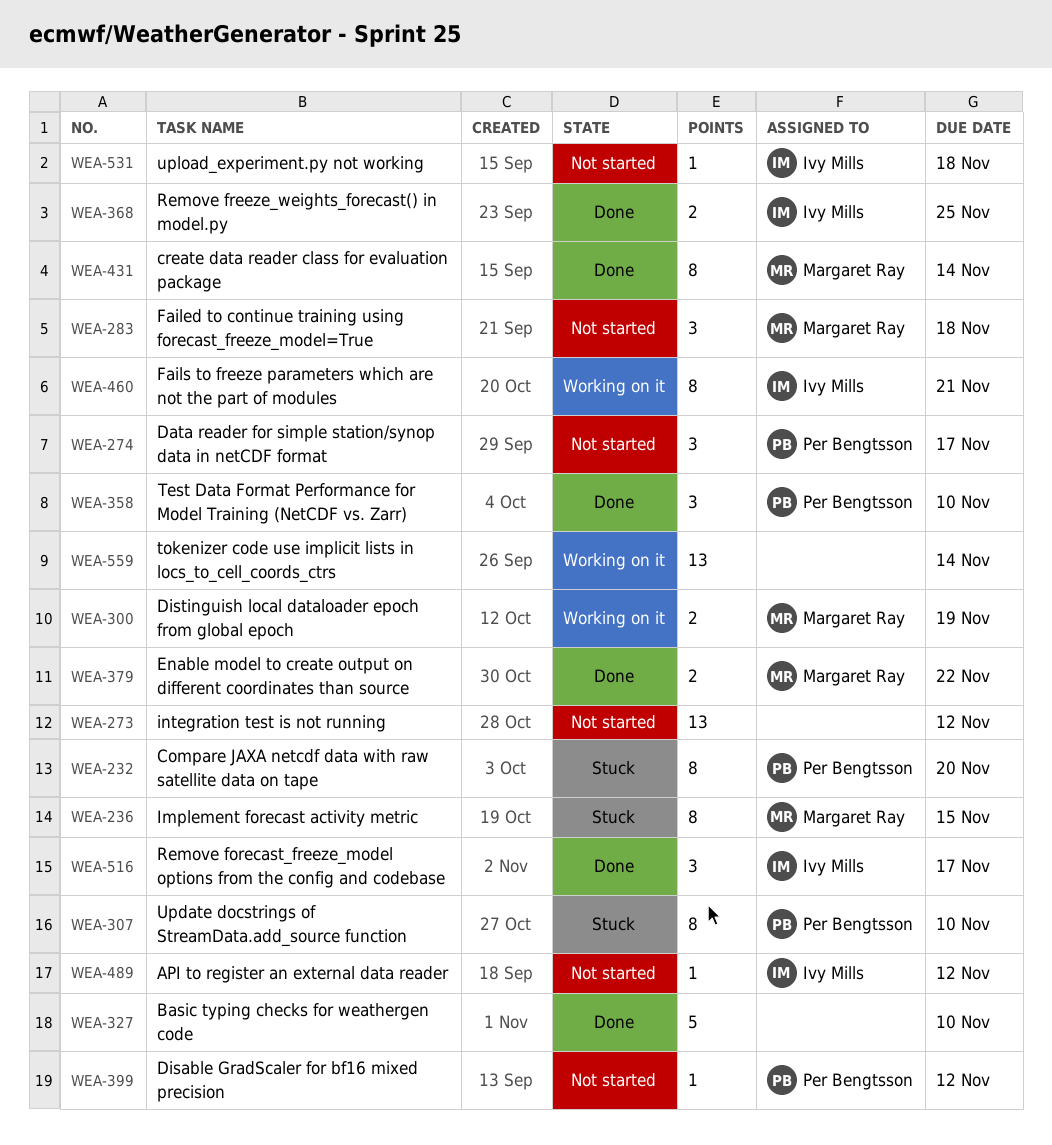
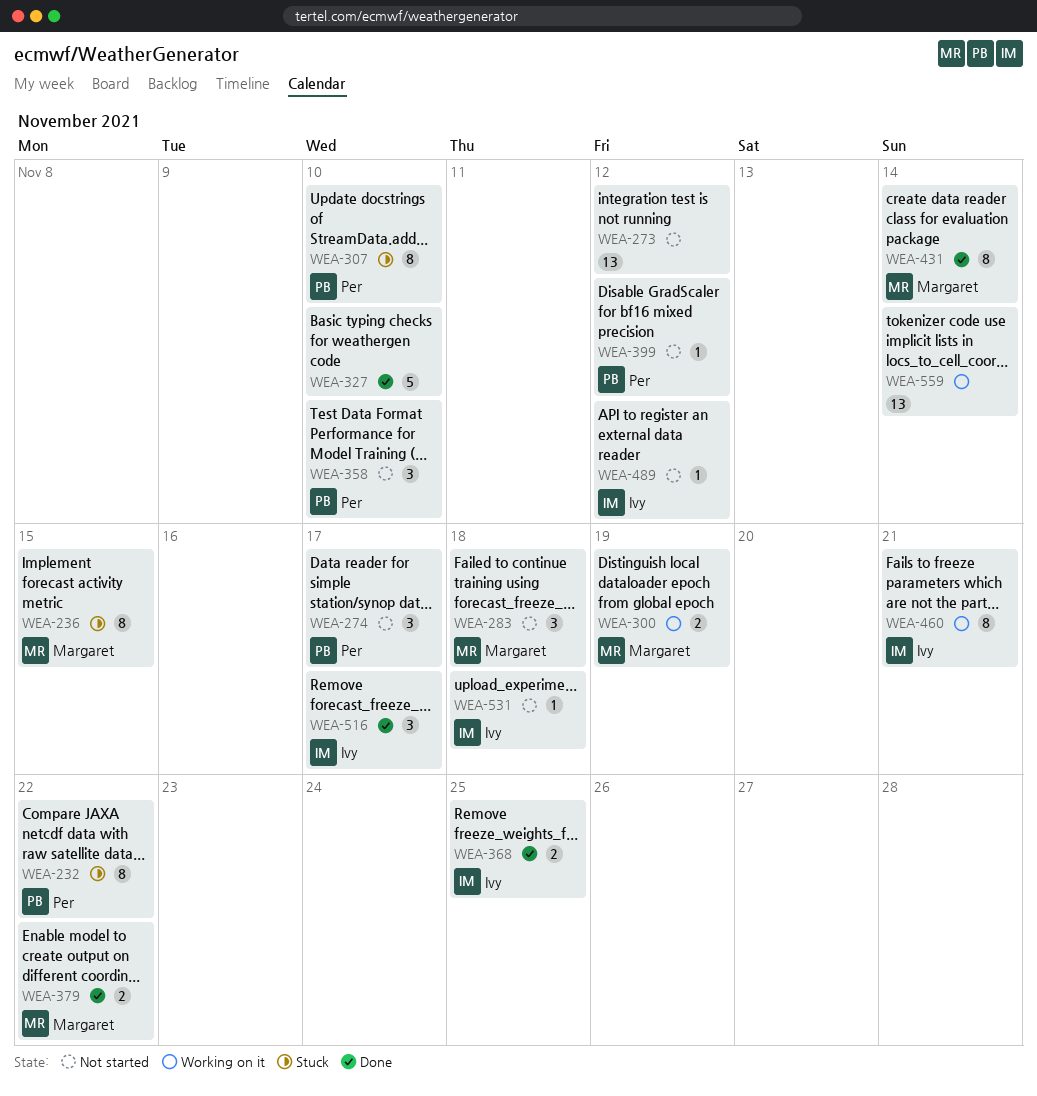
WEA-232, due: Nov 20 -> Nov 22
WEA-358, status: Done -> Not started

